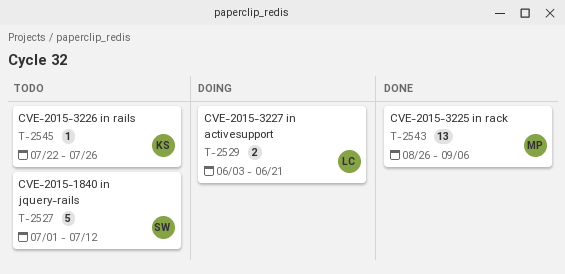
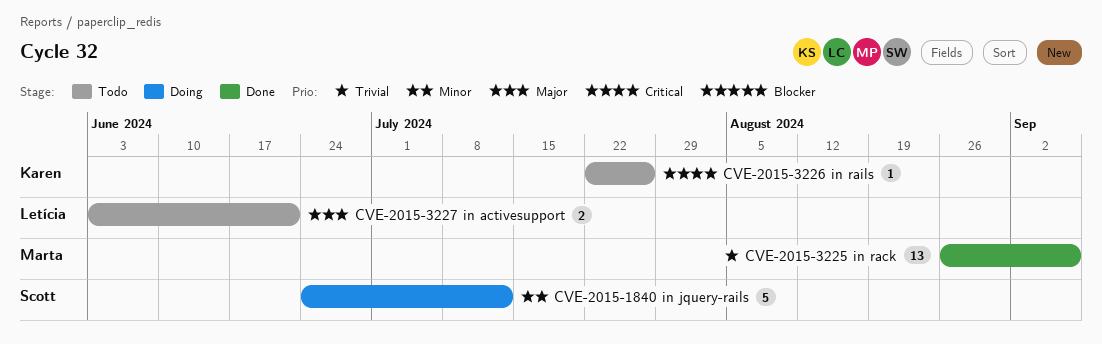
CVE-2015-1840 in jquery-rails, status: Todo -> Doing
CVE-2015-1840 in jquery-rails, start: Jul 1 -> Jun 24
CVE-2015-3227 in activesupport, status: Doing -> Todo

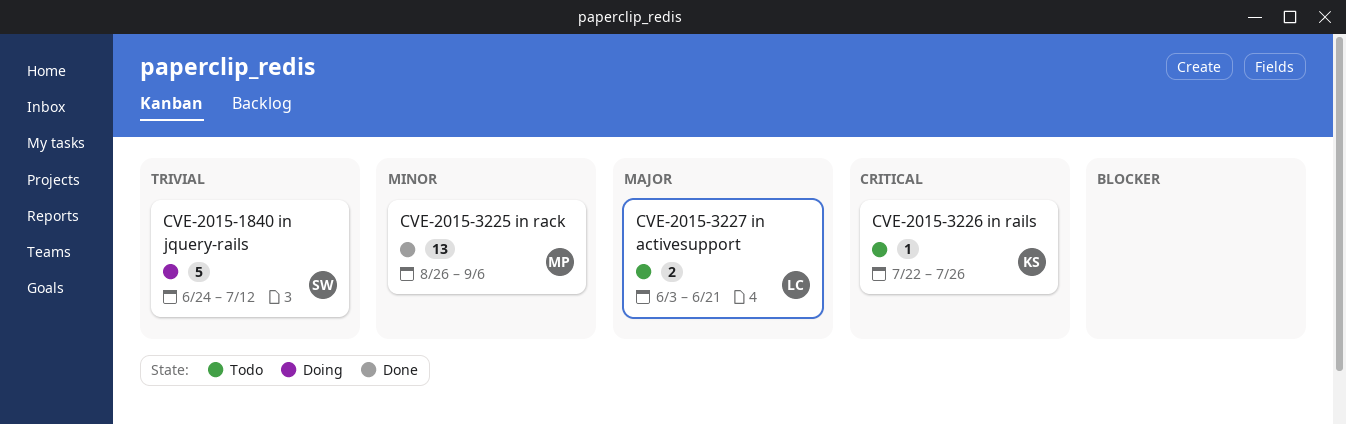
CVE-2015-1840 in jquery-rails, priority: Minor -> Trivial
CVE-2015-3225 in rack, priority: Trivial -> Minor

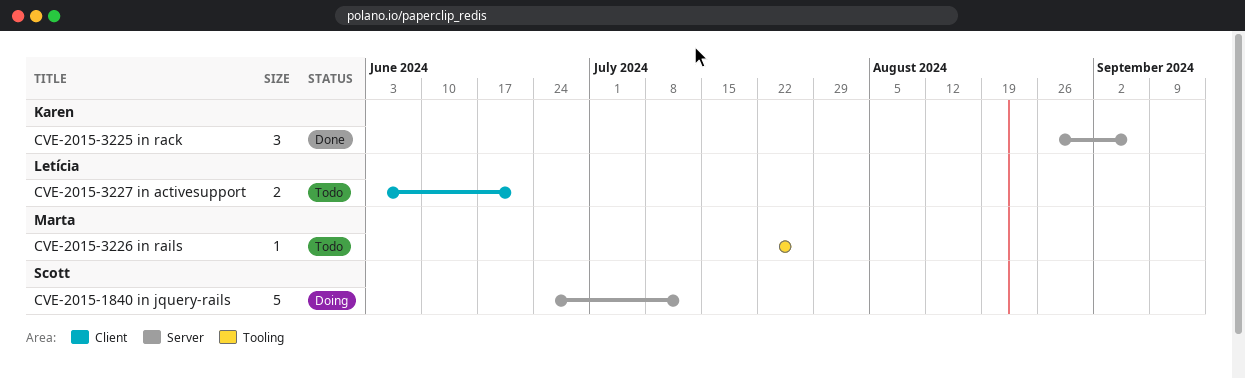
CVE-2015-3225 in rack, owner: Marta -> Karen
CVE-2015-3225 in rack, estimate: 13 -> 3
CVE-2015-3226 in rails, owner: Karen -> Marta

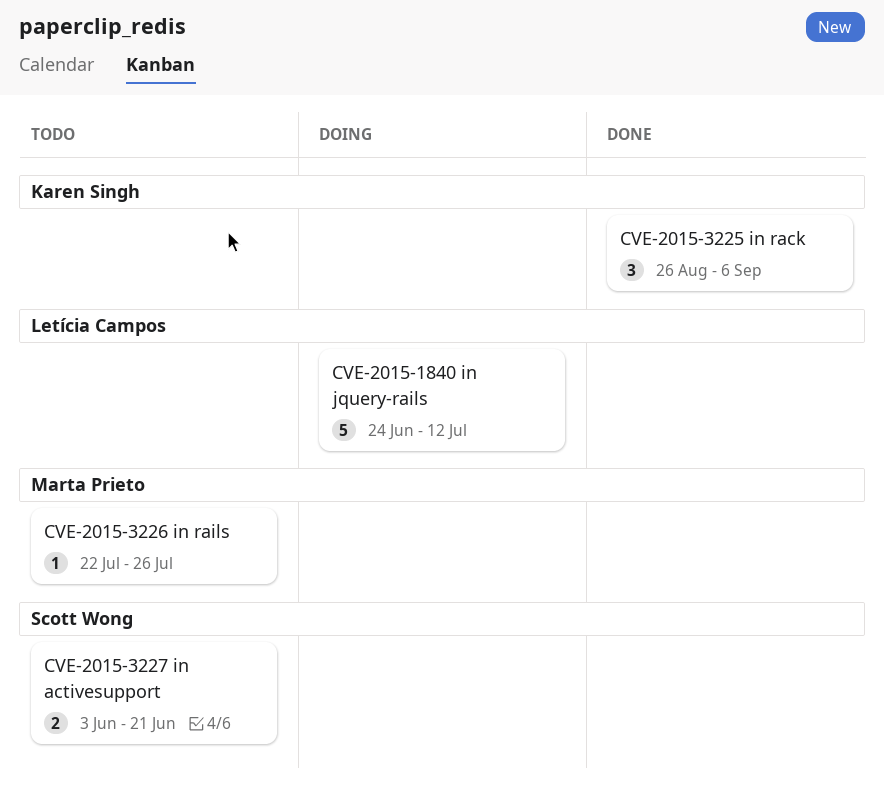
CVE-2015-1840 in jquery-rails, owner: Scott Wong -> Letícia Campos
CVE-2015-3227 in activesupport, owner: Letícia Campos -> Scott Wong

